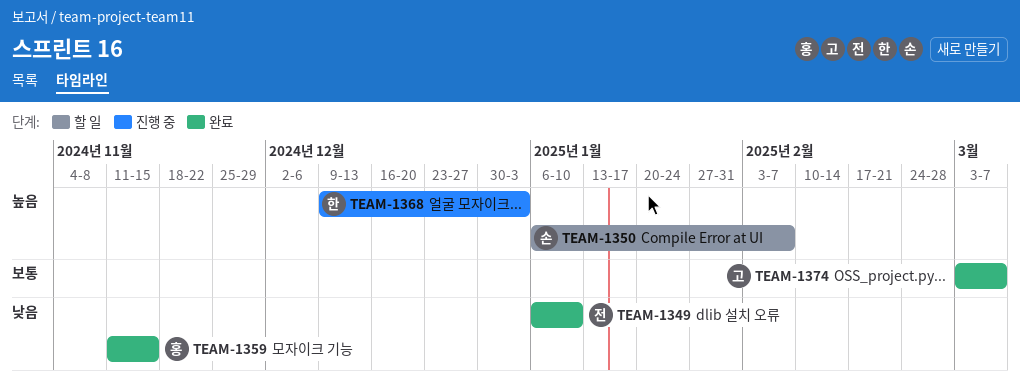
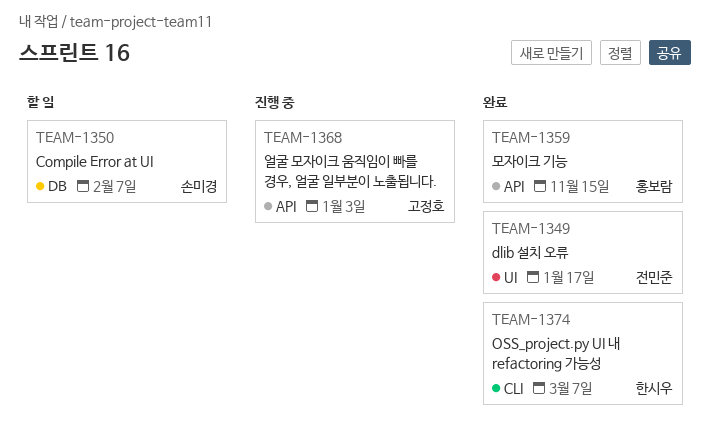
TEAM-1349, due: Jan 10 -> Jan 17
TEAM-1368, owner: 한시우 -> 고정호
TEAM-1374, owner: 고정호 -> 한시우

